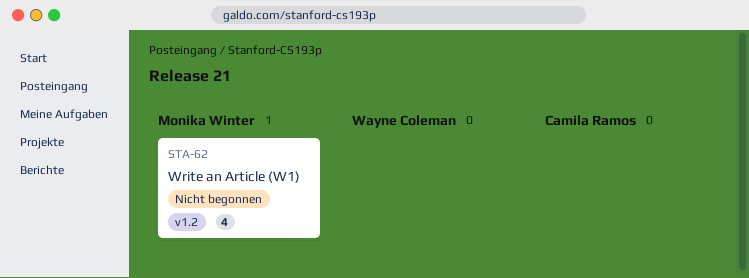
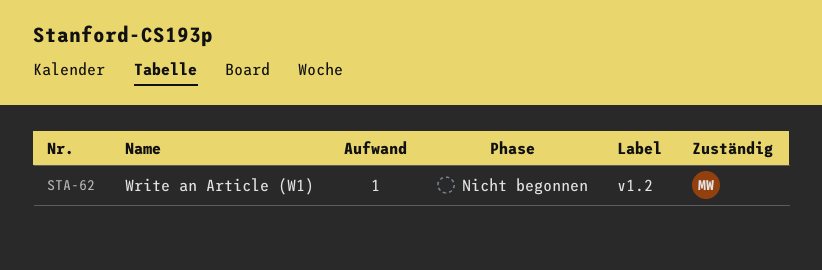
STA-62, estimate: 4 -> 1

